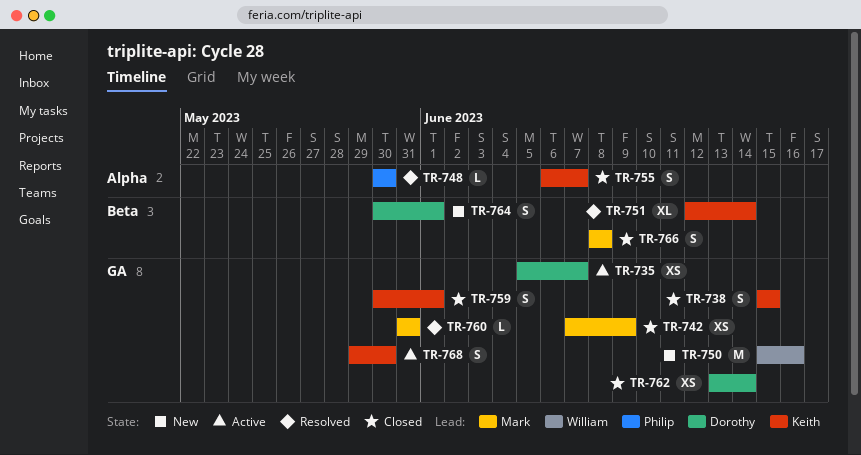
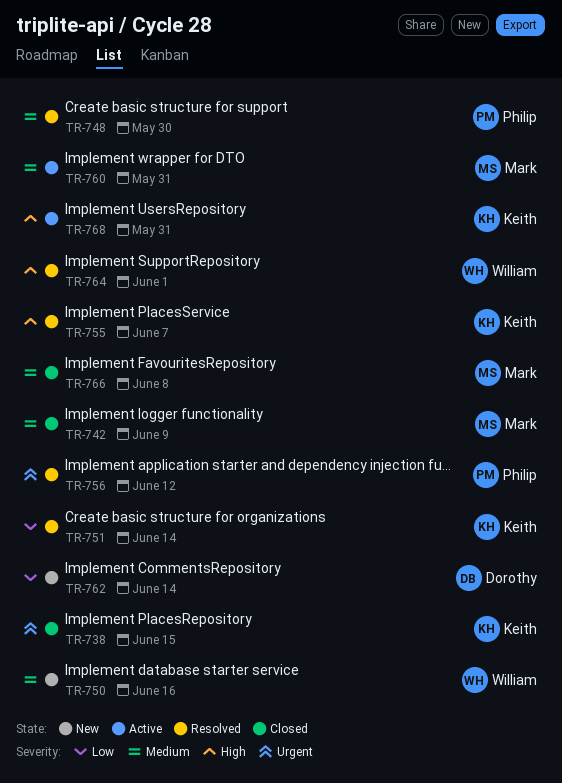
TR-735: present -> none
TR-755, status: Closed -> Resolved
TR-756: none -> present
TR-759: present -> none
TR-760, status: Resolved -> Active
TR-762, status: Closed -> New
TR-764, status: New -> Resolved
TR-764, owner: Dorothy -> William
TR-768, due: May 30 -> May 31

